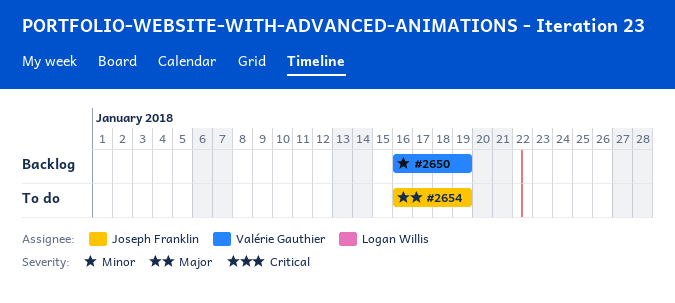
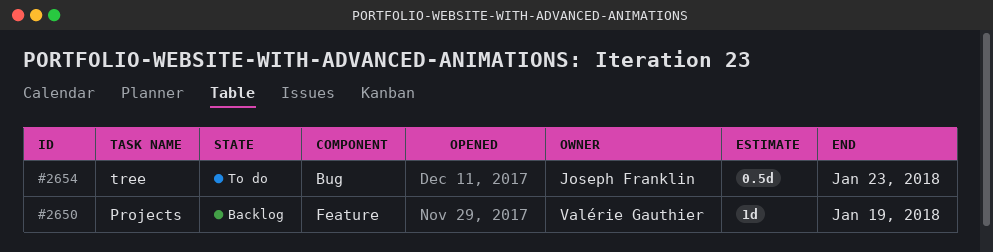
#2654, due: Jan 19 -> Jan 23

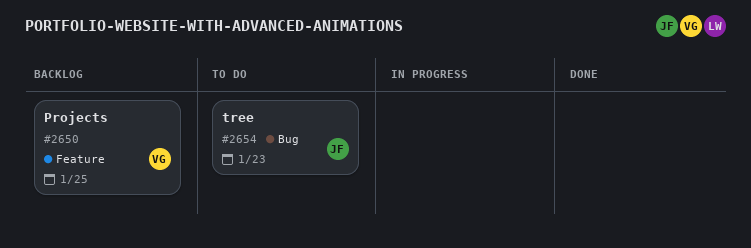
#2650, due: Jan 19 -> Jan 25

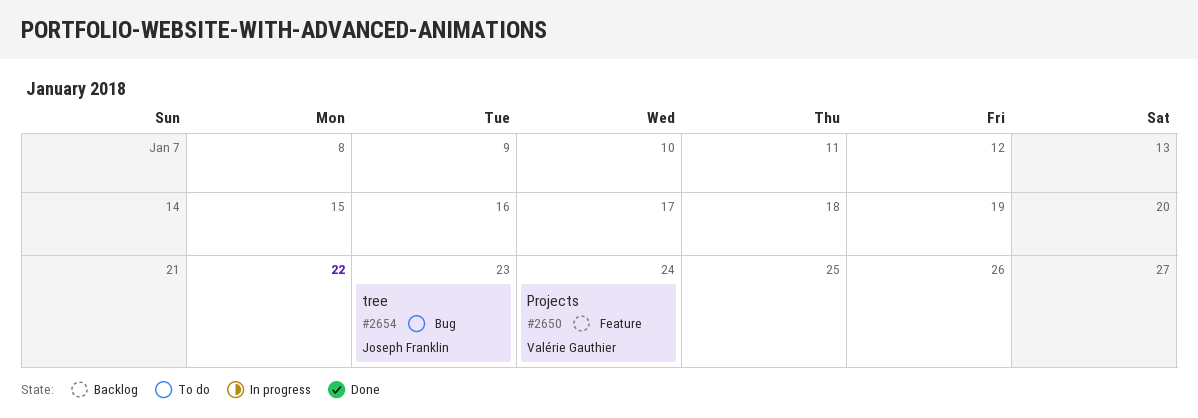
#2650, due: Jan 25 -> Jan 24

